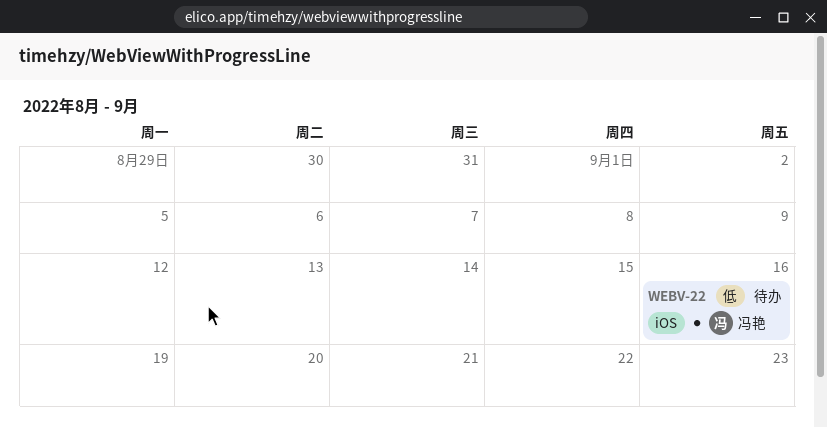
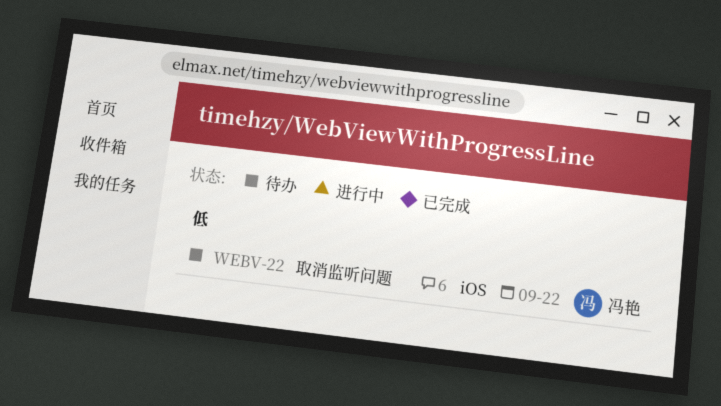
WEBV-22, due: Sep 16 -> Sep 22

